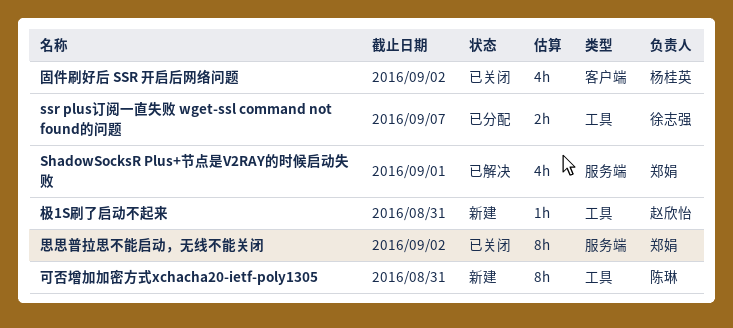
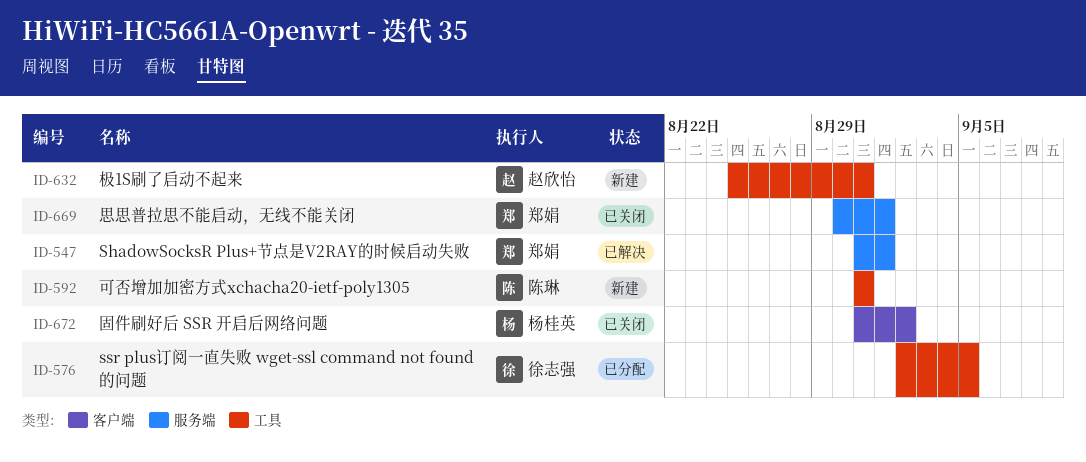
ssr plus订阅一直失败 wget-ssl command not found的问题, due: Sep 7 -> Sep 5
思思普拉思不能启动，无线不能关闭, due: Sep 2 -> Sep 1

